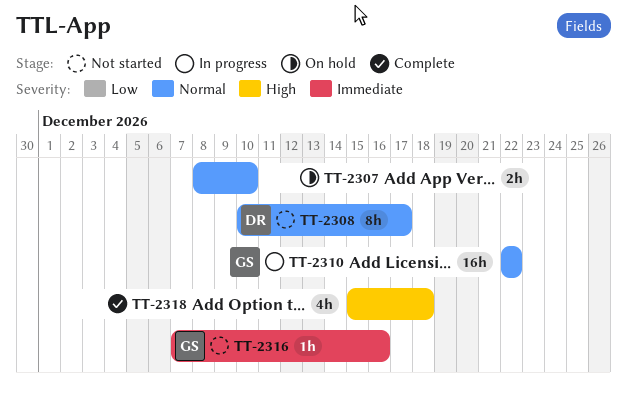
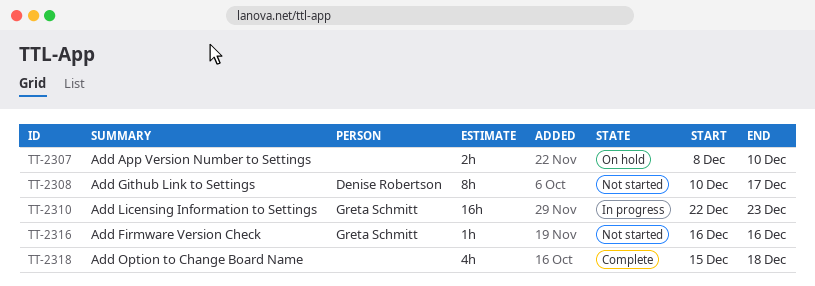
TT-2310, due: Dec 22 -> Dec 23
TT-2316, start: Dec 7 -> Dec 16

